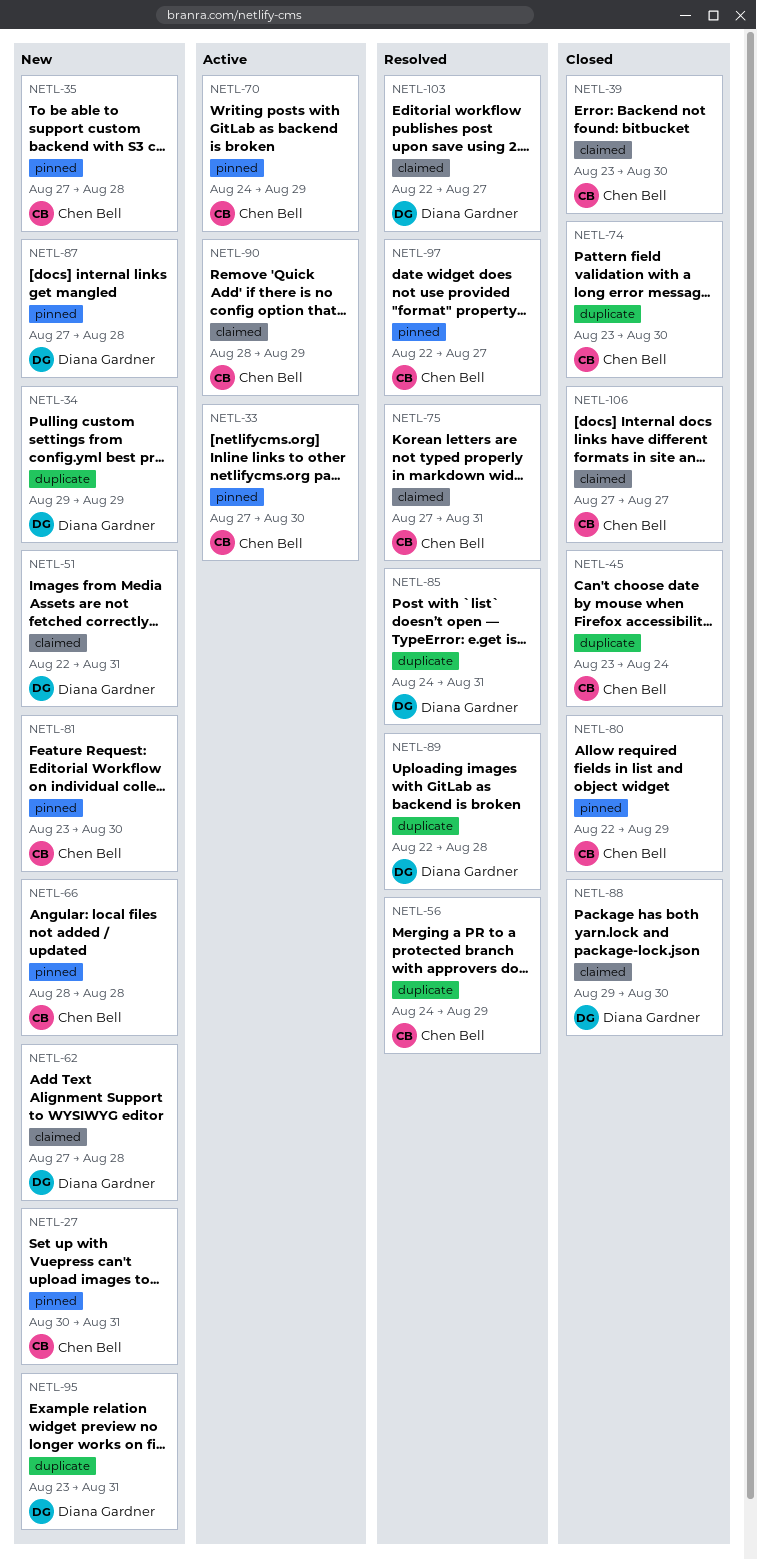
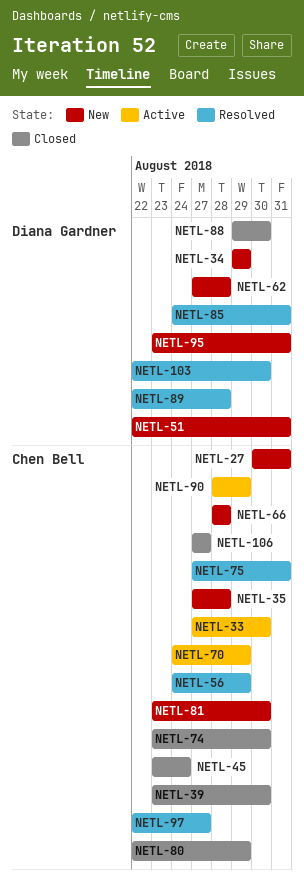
NETL-87: present -> none
NETL-103, due: Aug 27 -> Aug 30

